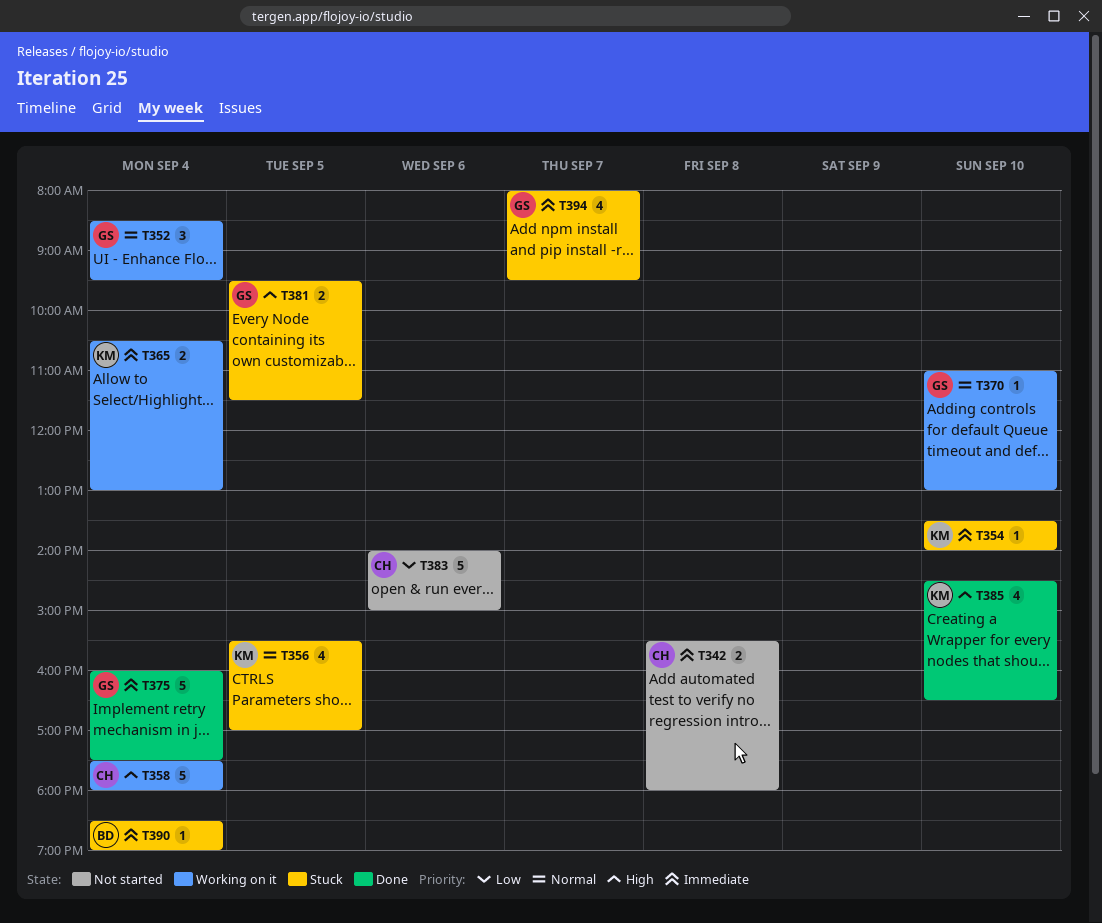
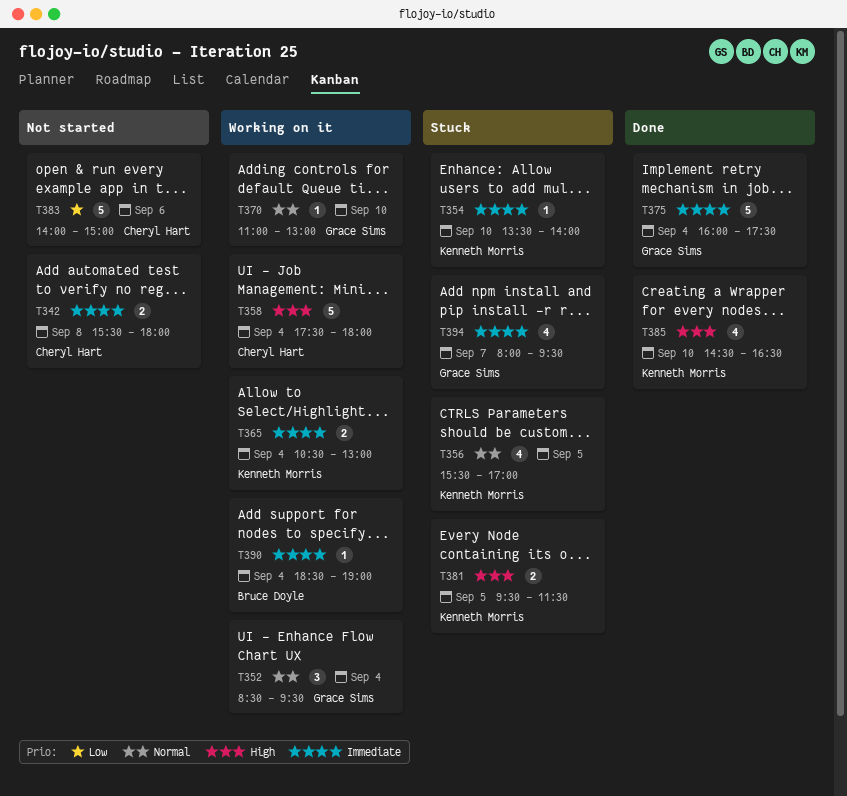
T381, owner: Grace Sims -> Kenneth Morris
T390, status: Stuck -> Working on it

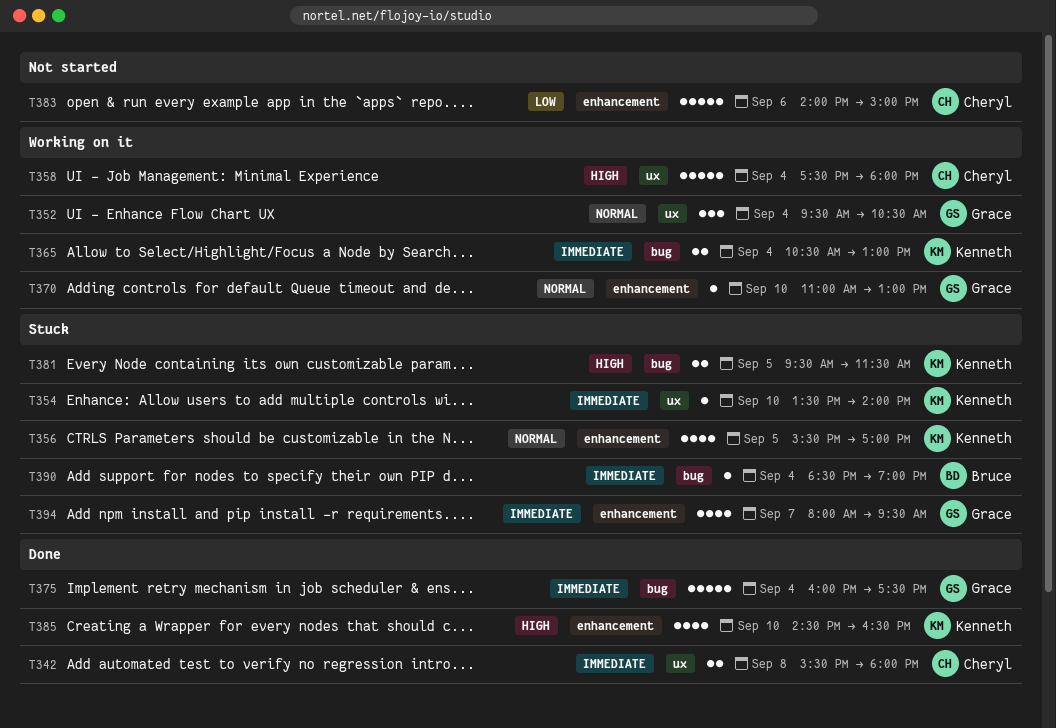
T342, status: Not started -> Done
T352, begins: 08:30 -> 09:30
T352, ends: 09:30 -> 10:30
T390, status: Working on it -> Stuck

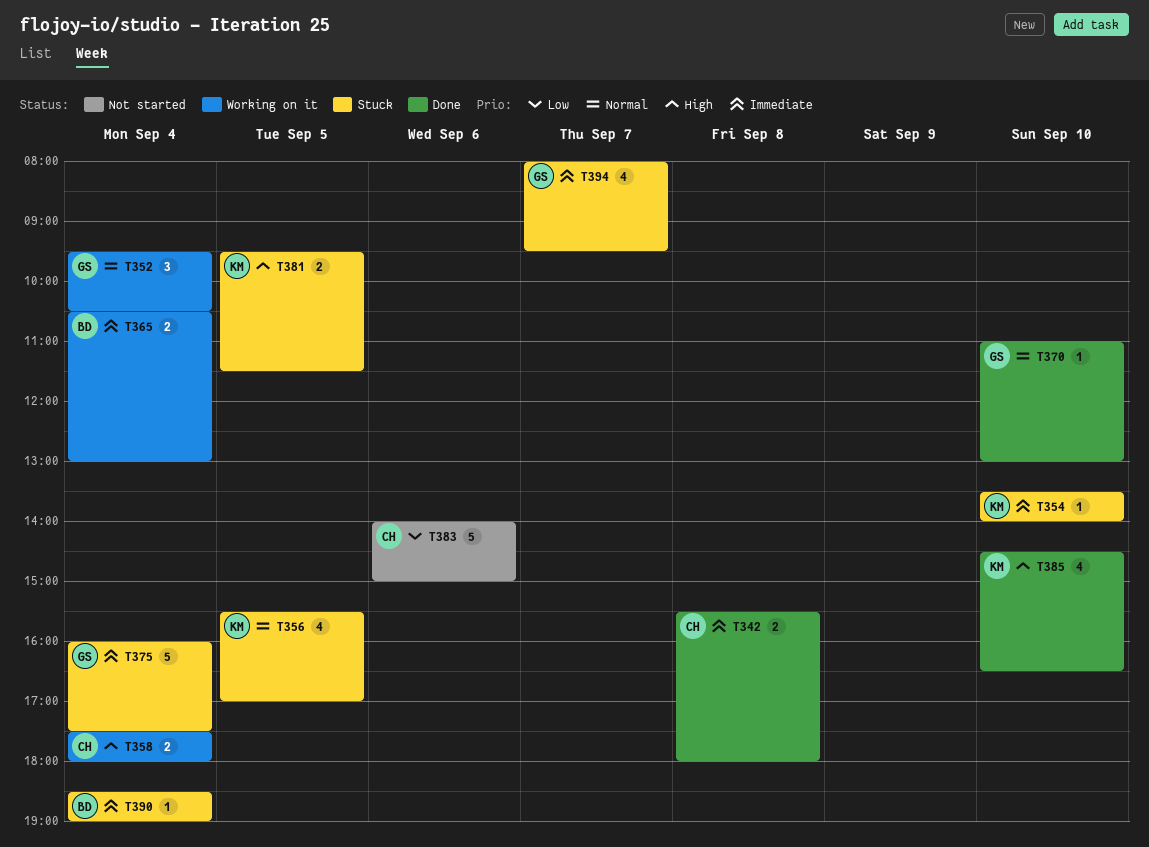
T358, estimate: 5 -> 2
T365, owner: Kenneth -> Bruce
T370, status: Working on it -> Done
T375, status: Done -> Stuck

